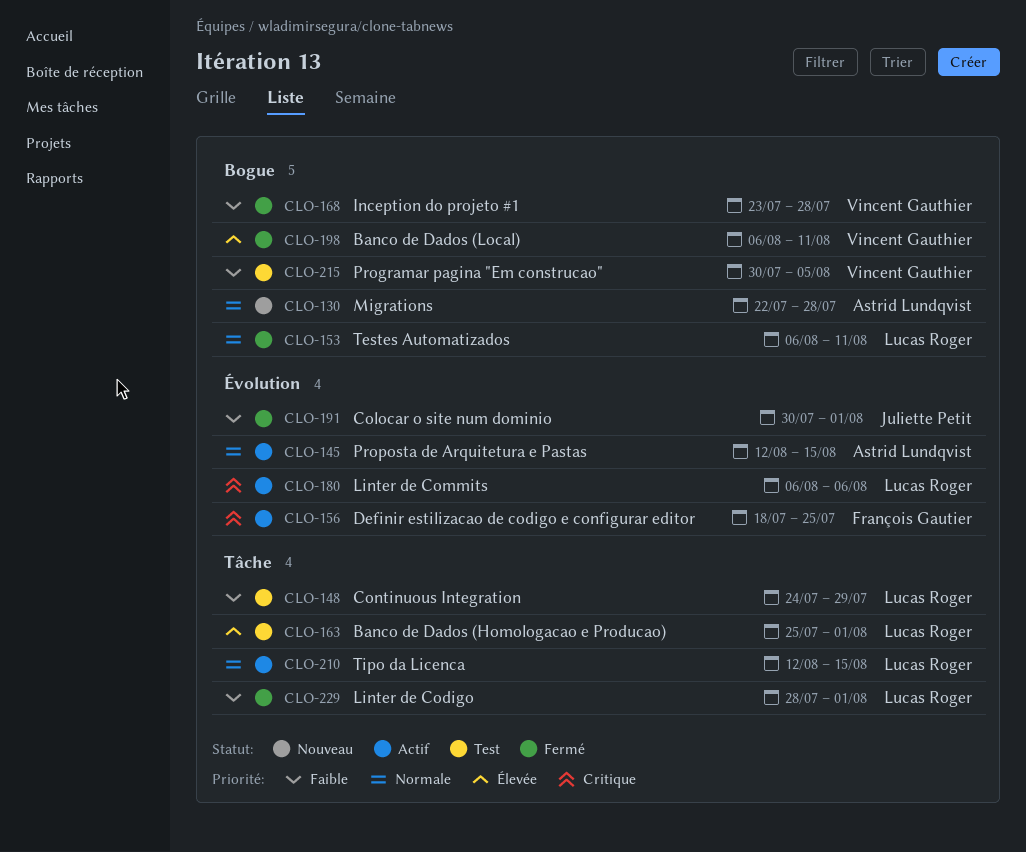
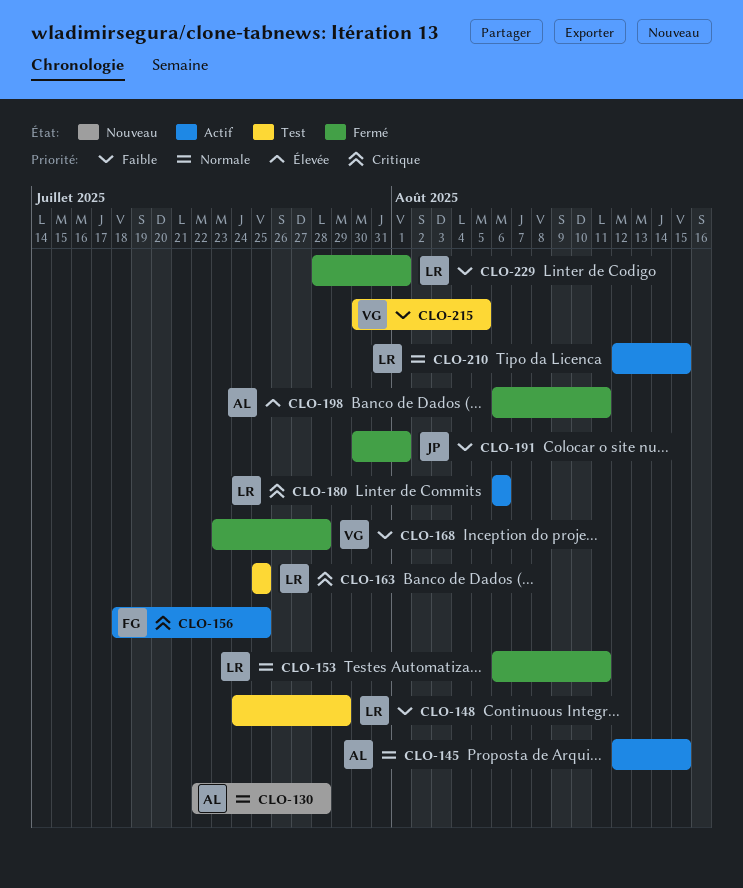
CLO-163, priority: Élevée -> Critique
CLO-163, due: Aug 1 -> Jul 25
CLO-198, owner: Vincent Gauthier -> Astrid Lundqvist

